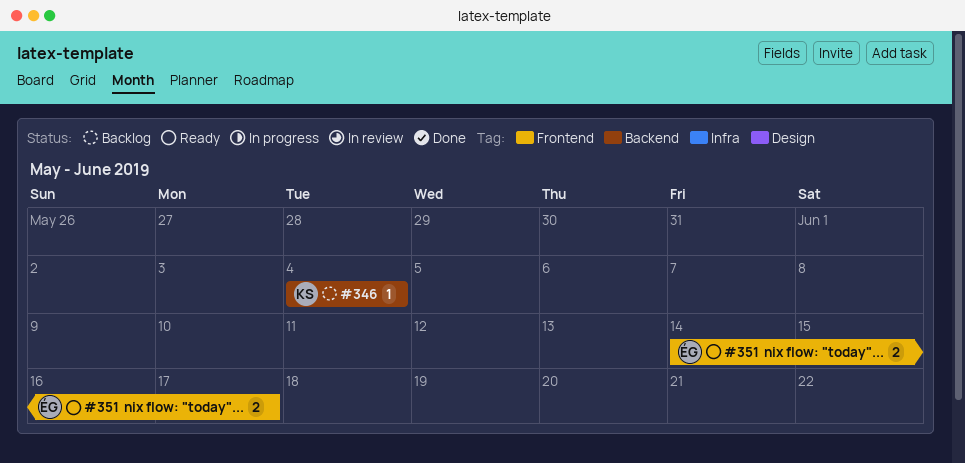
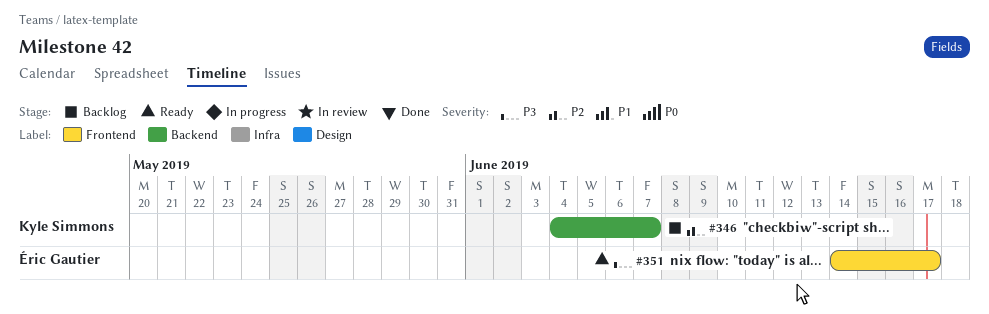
#346, due: Jun 4 -> Jun 7

